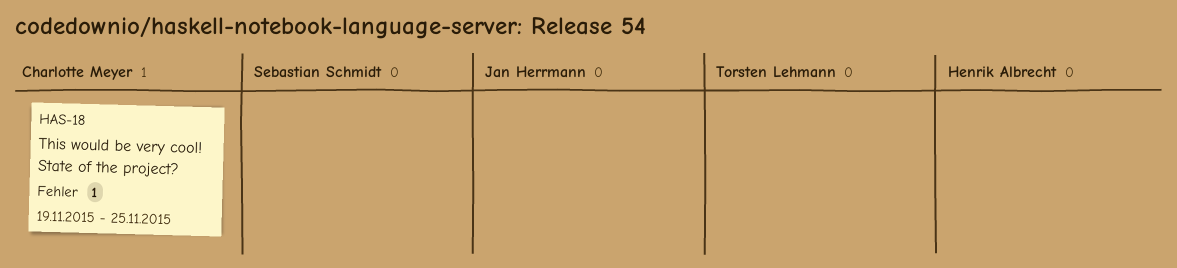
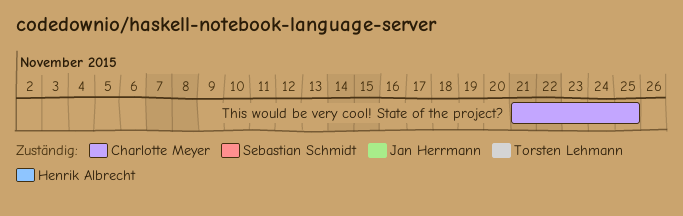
This would be very cool! State of the project?, start: Nov 19 -> Nov 21

